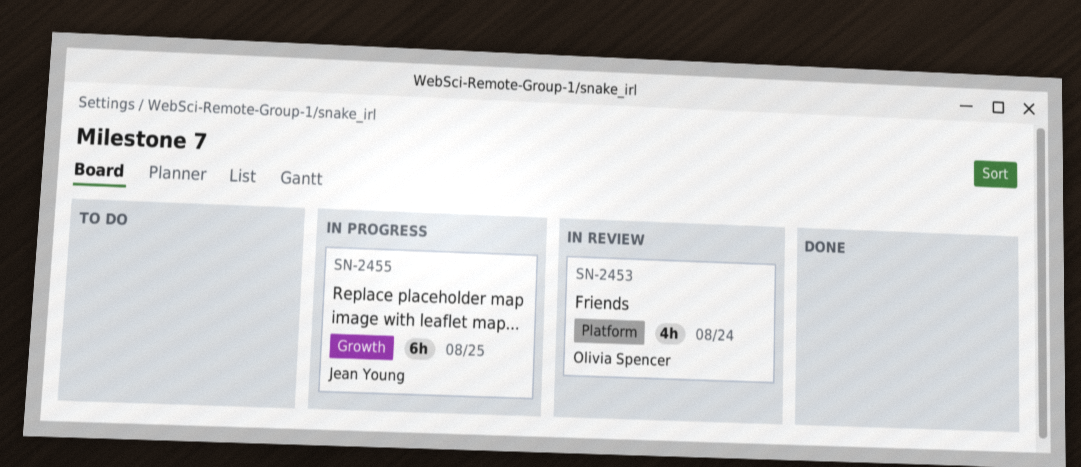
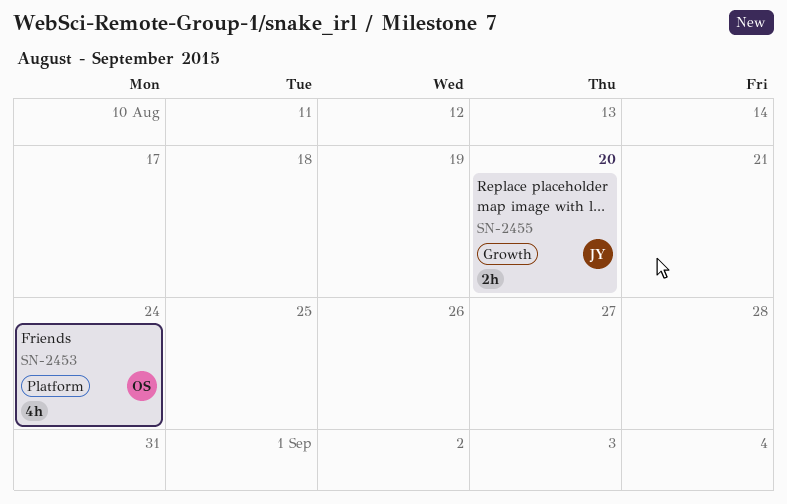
SN-2455, estimate: 6h -> 2h
SN-2455, due: Aug 25 -> Aug 20

